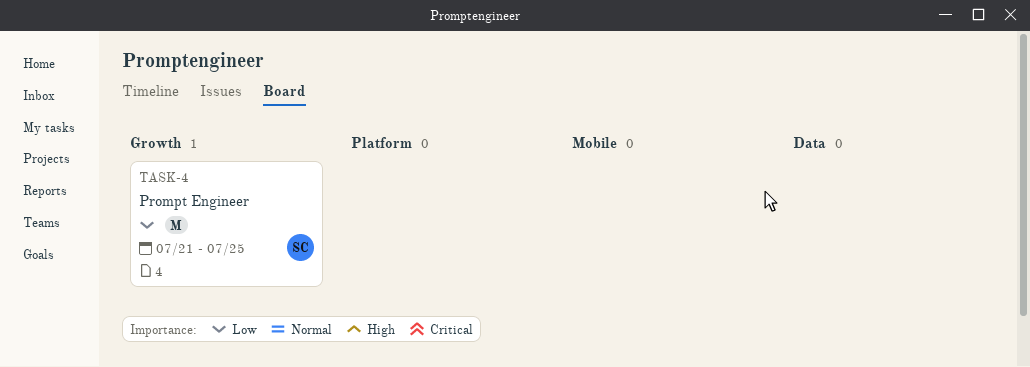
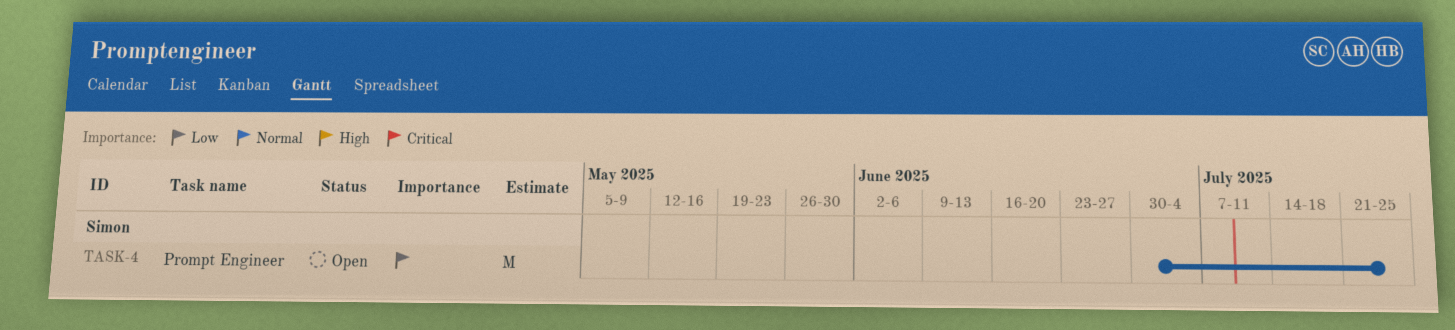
TASK-4, start: Jul 21 -> Jun 30

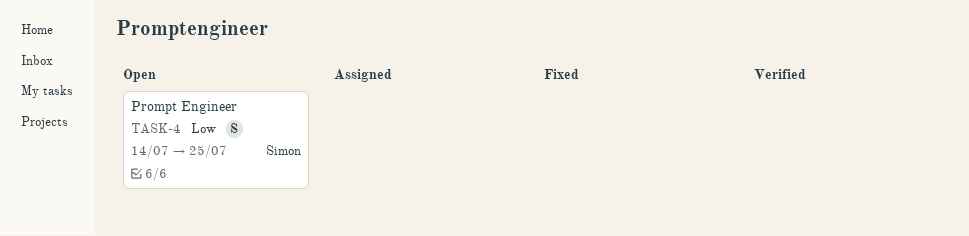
TASK-4, estimate: M -> S
TASK-4, start: Jun 30 -> Jul 14

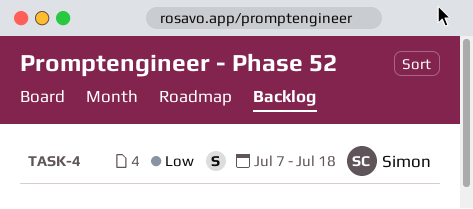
TASK-4, start: Jul 14 -> Jul 7
TASK-4, due: Jul 25 -> Jul 18

